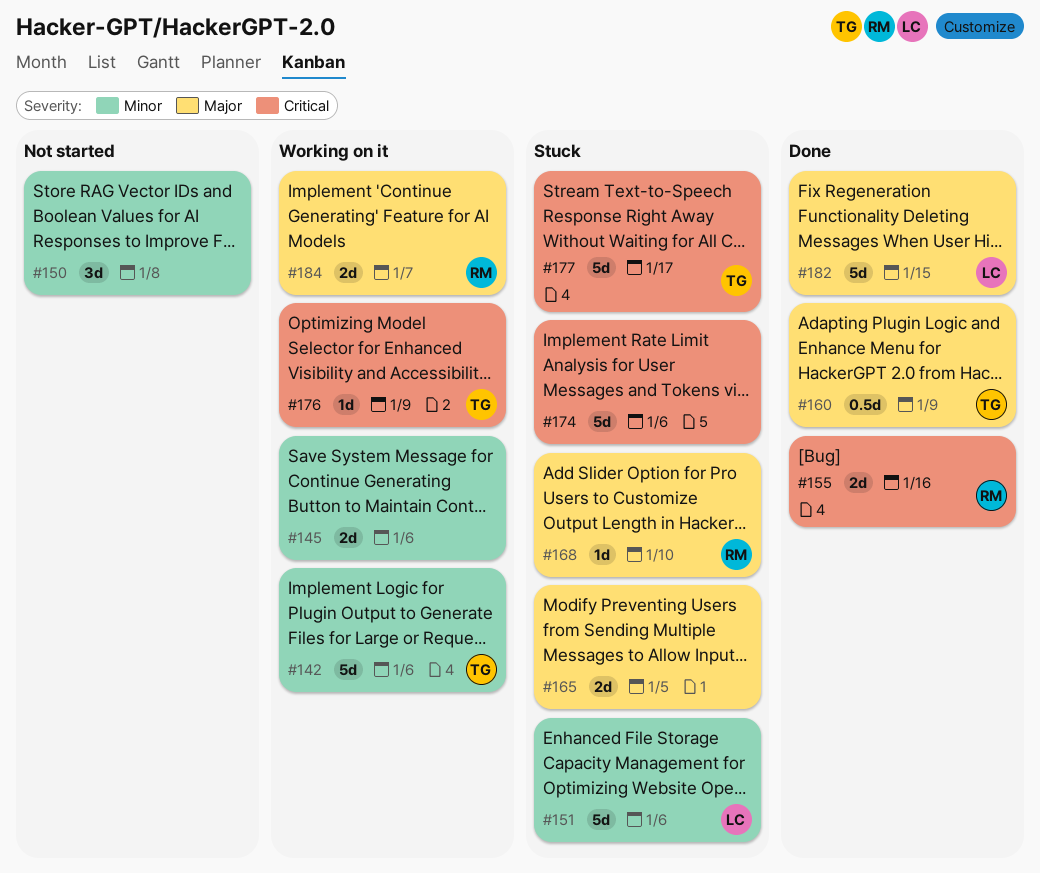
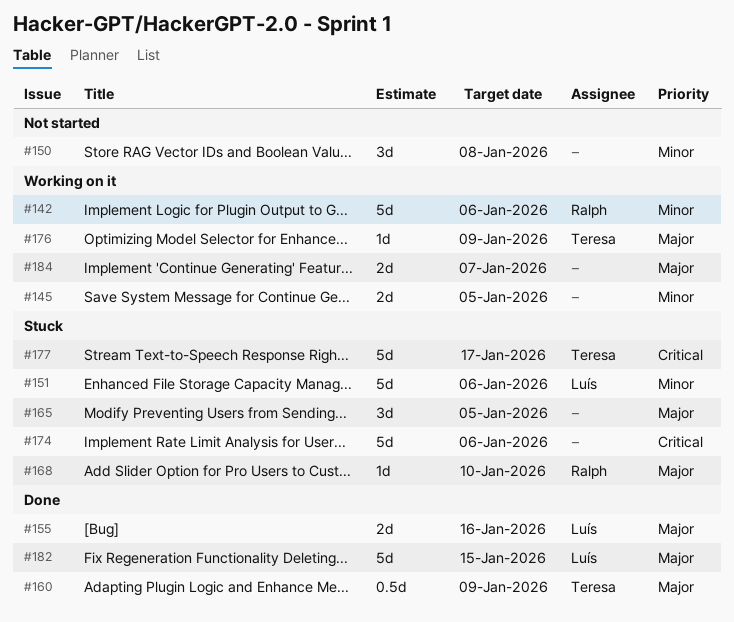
#142, owner: Teresa -> Ralph
#145, due: Jan 6 -> Jan 5
#155, owner: Ralph -> Luís
#155, priority: Critical -> Major
#165, estimate: 2d -> 3d
#176, priority: Critical -> Major
#184, owner: Ralph -> none

